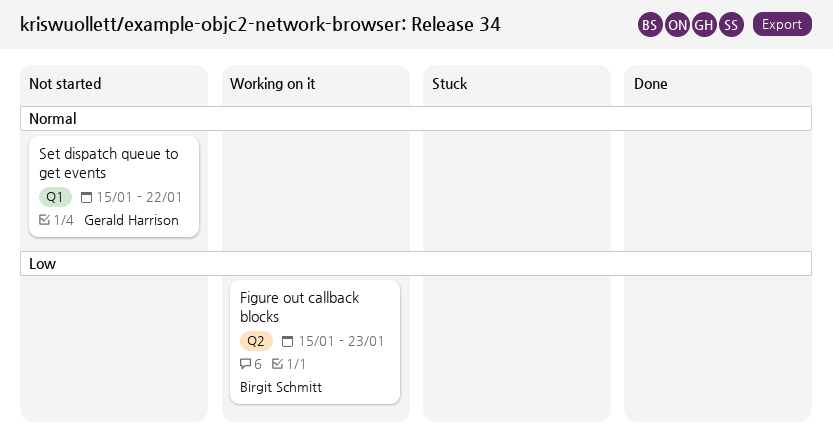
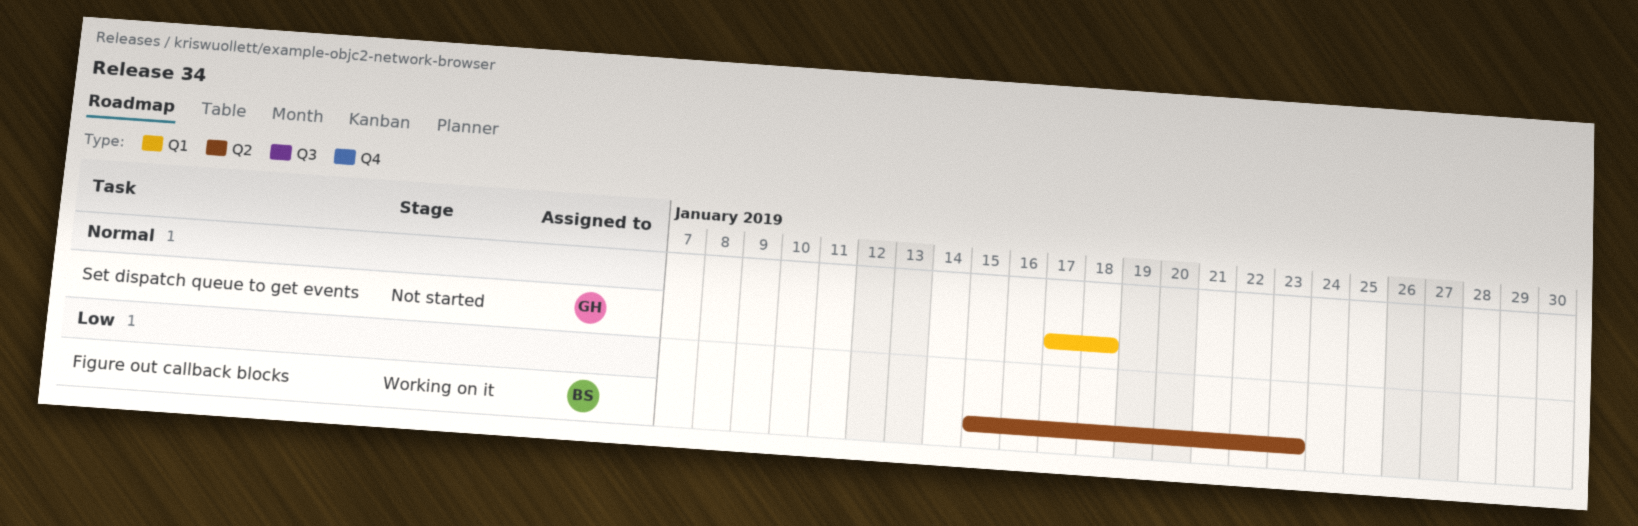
Set dispatch queue to get events, start: Jan 15 -> Jan 17
Set dispatch queue to get events, due: Jan 22 -> Jan 18

